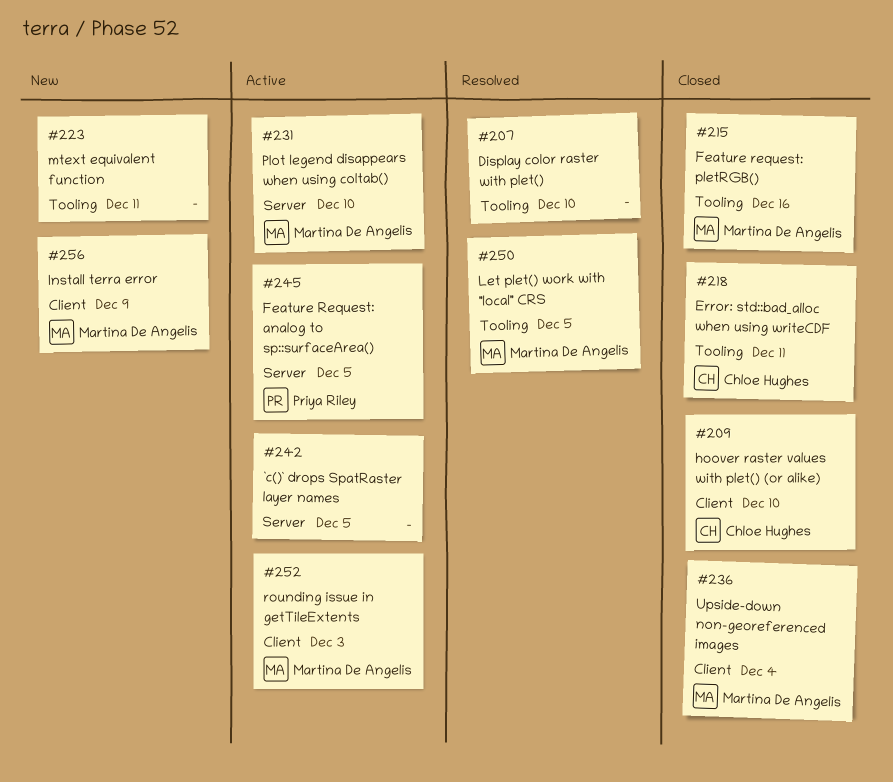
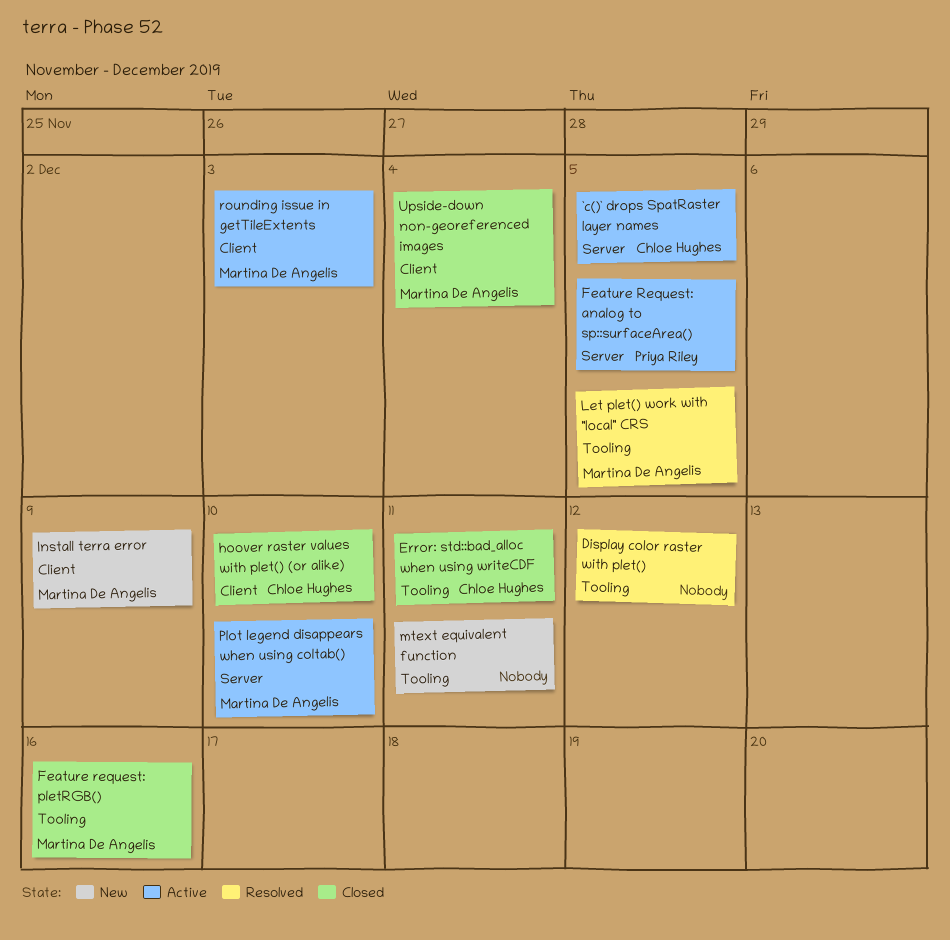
`c()` drops SpatRaster layer names, owner: none -> Chloe Hughes
Display color raster with plet(), due: Dec 10 -> Dec 12

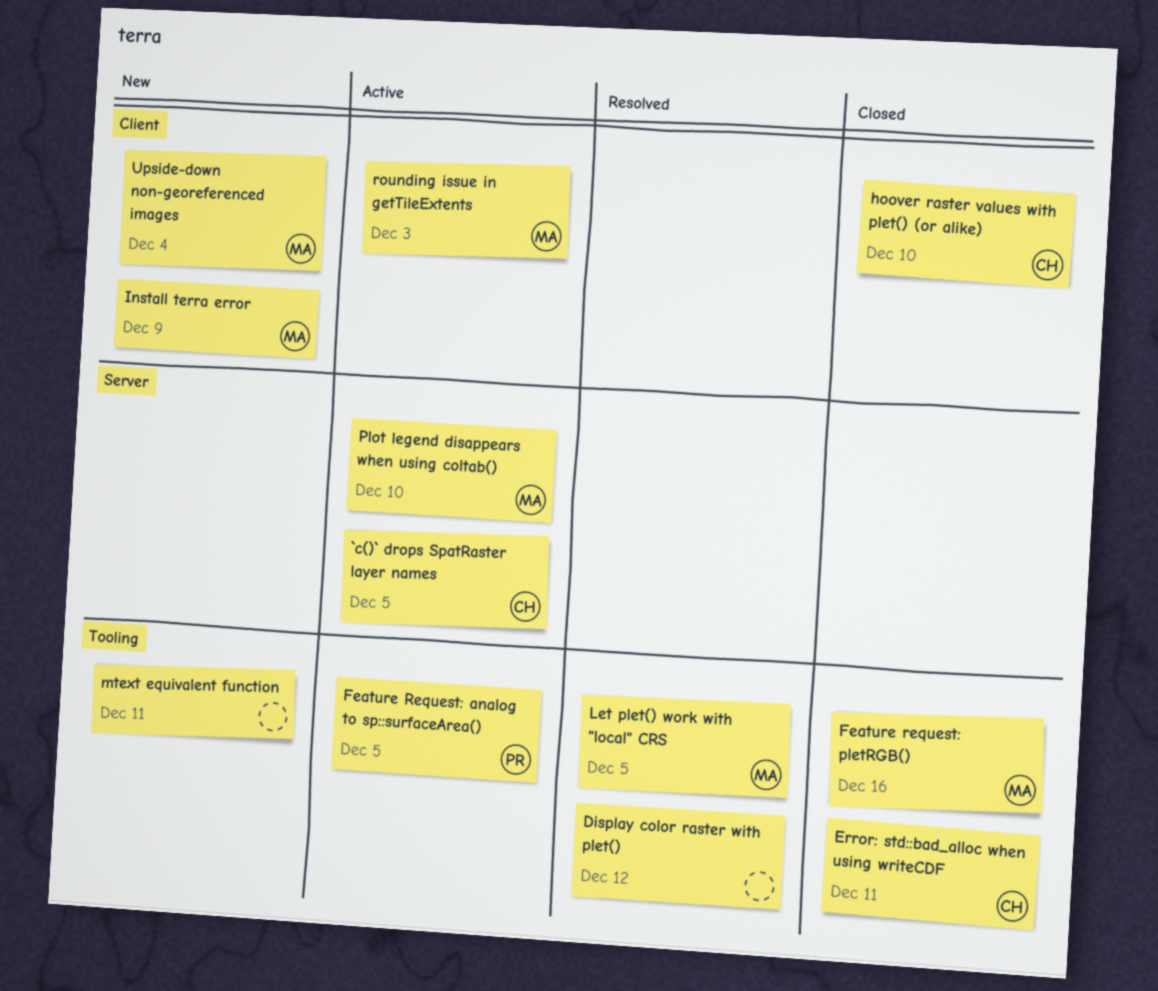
Feature Request: analog to sp::surfaceArea(), label: Server -> Tooling
Upside-down non-georeferenced images, status: Closed -> New

